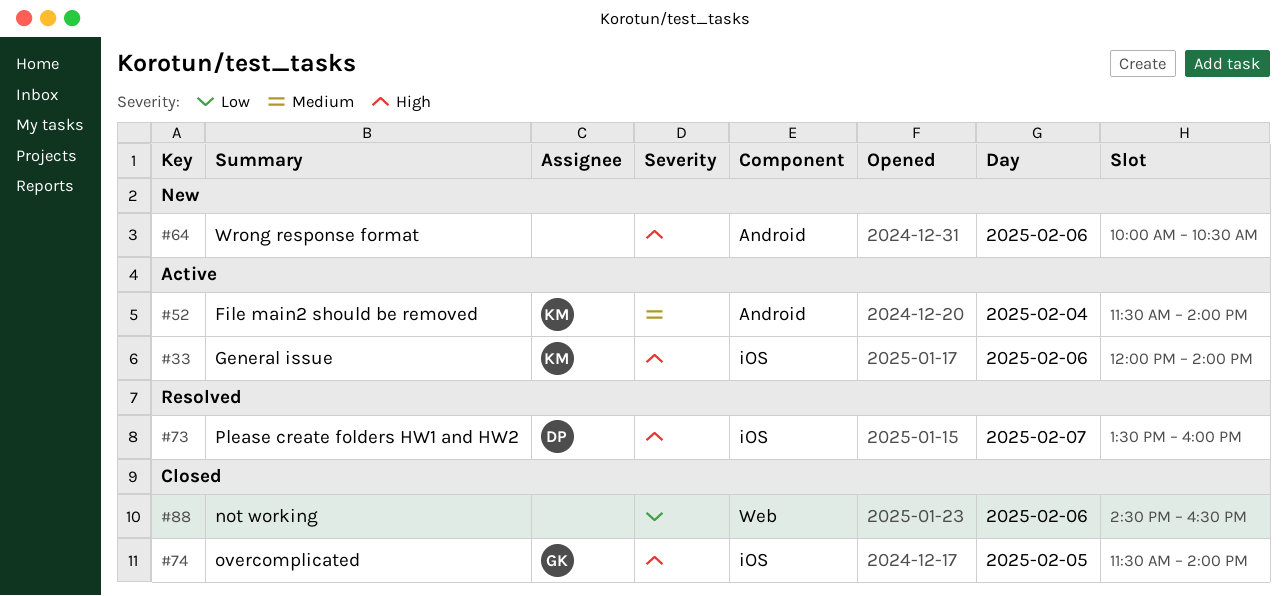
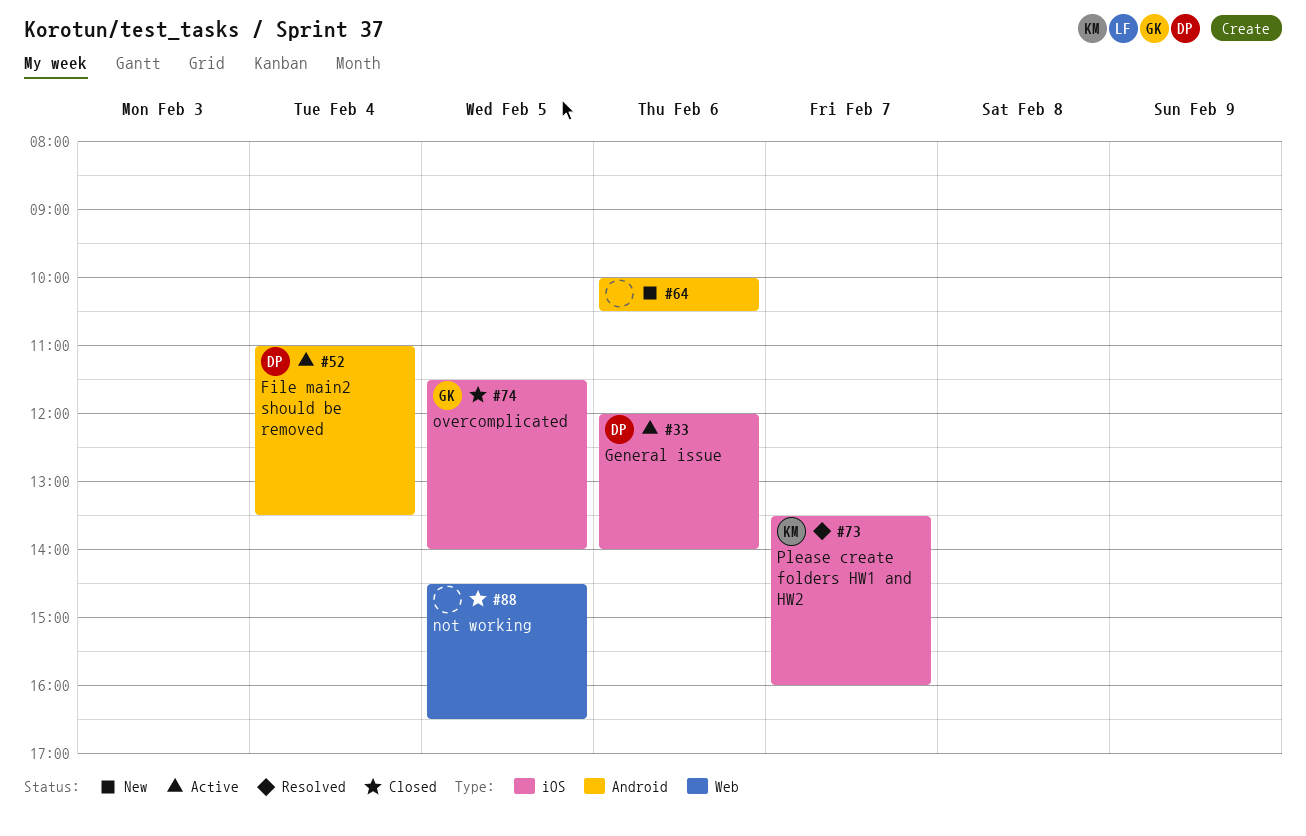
#33, owner: KM -> DP
#52, owner: KM -> DP
#52, begins: 11:30 -> 11:00
#52, ends: 14:00 -> 13:30
#73, owner: DP -> KM
#88, day: Feb 6 -> Feb 5

